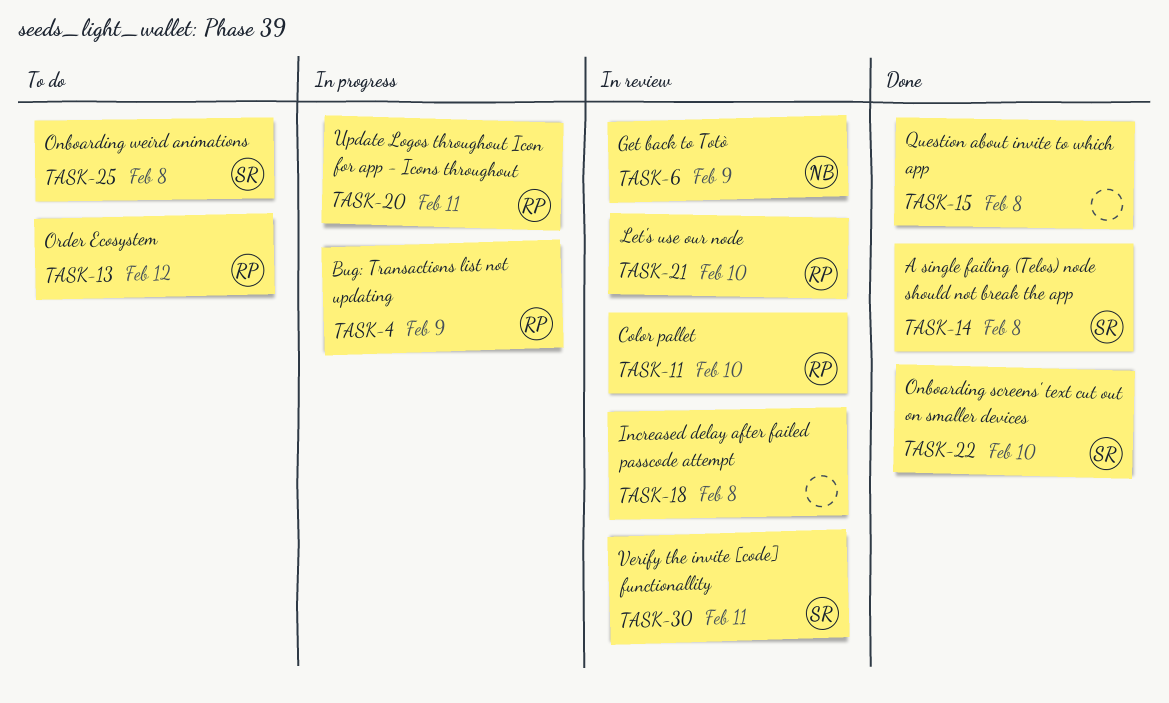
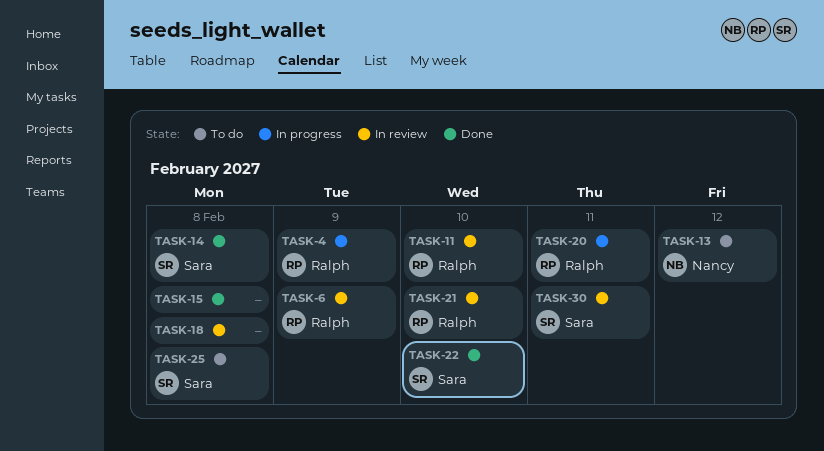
TASK-6, owner: Nancy -> Ralph
TASK-13, owner: Ralph -> Nancy

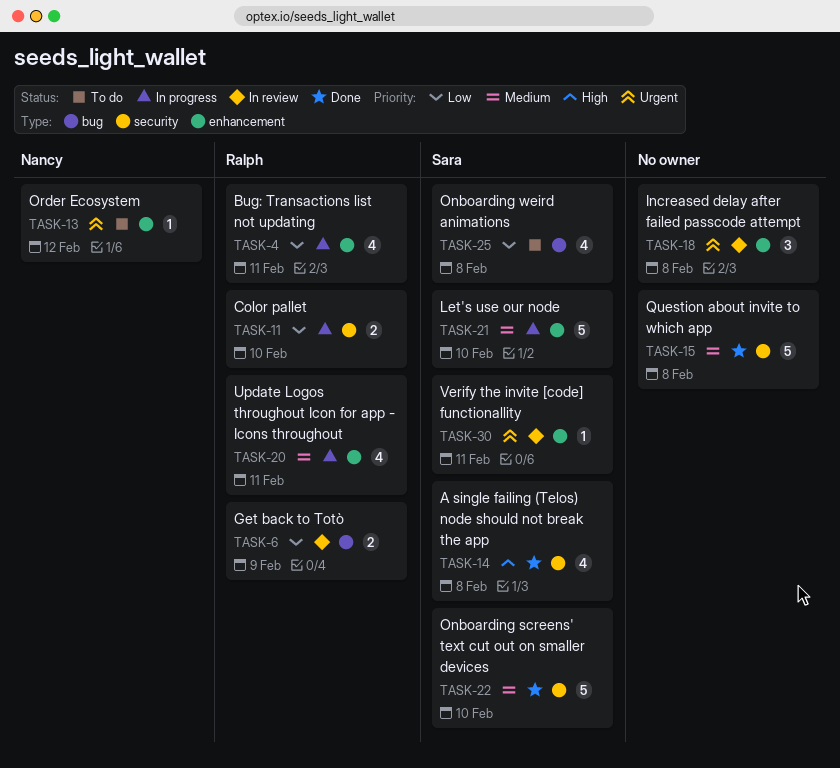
TASK-4, due: Feb 9 -> Feb 11
TASK-11, status: In review -> In progress
TASK-21, status: In review -> In progress
TASK-21, owner: Ralph -> Sara

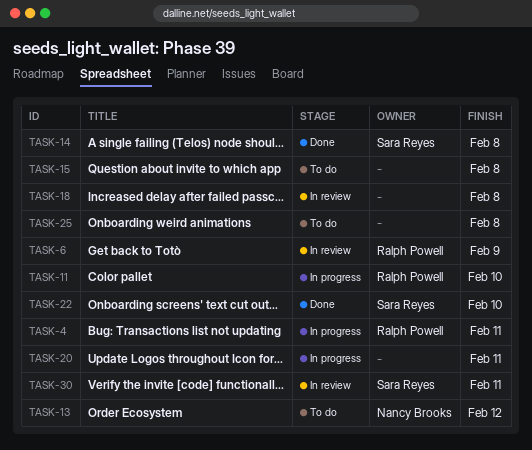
TASK-15, status: Done -> To do
TASK-20, owner: Ralph Powell -> none
TASK-21: present -> none
TASK-25, owner: Sara Reyes -> none

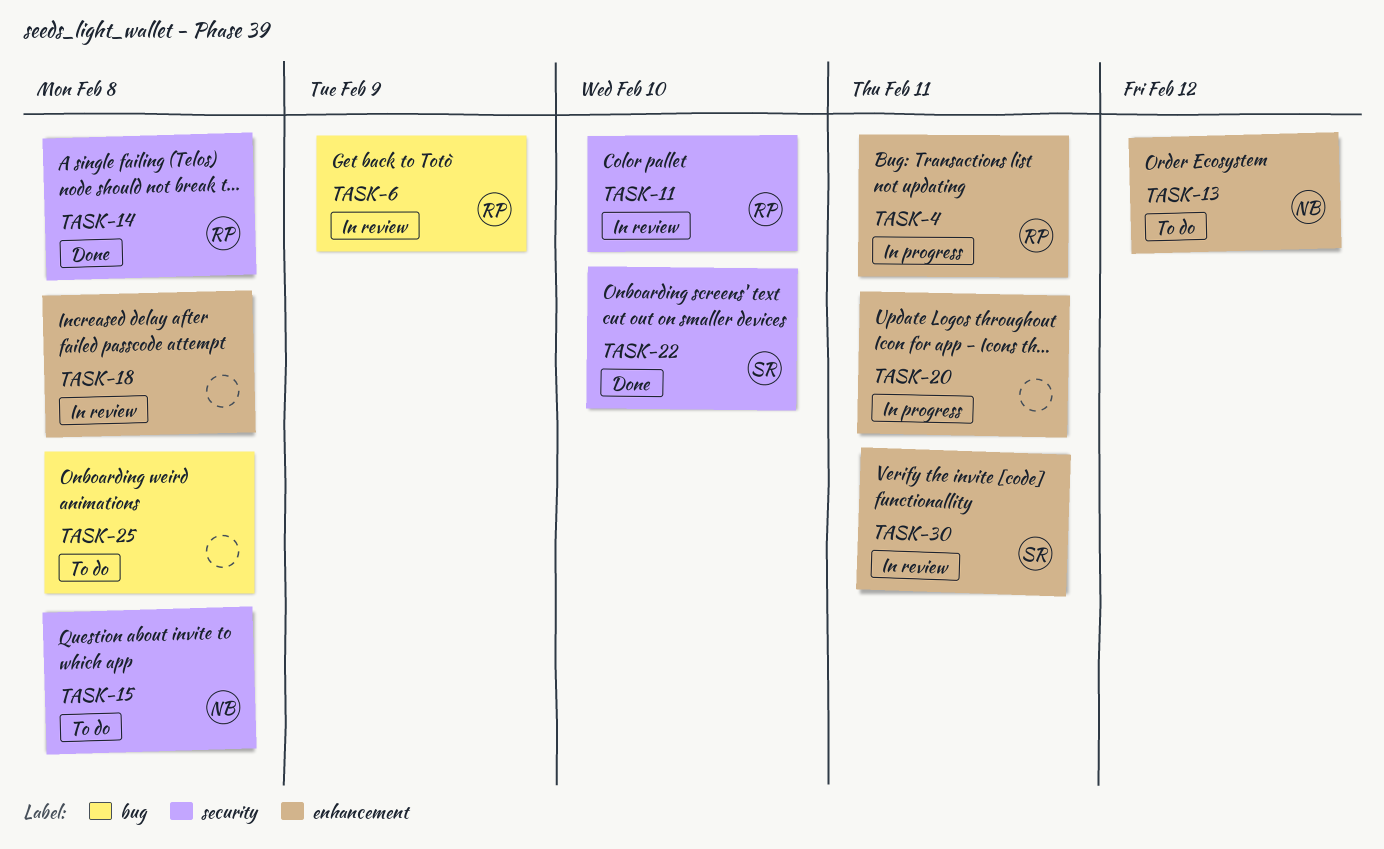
TASK-11, status: In progress -> In review
TASK-14, owner: Sara Reyes -> Ralph Powell
TASK-15, owner: none -> Nancy Brooks

